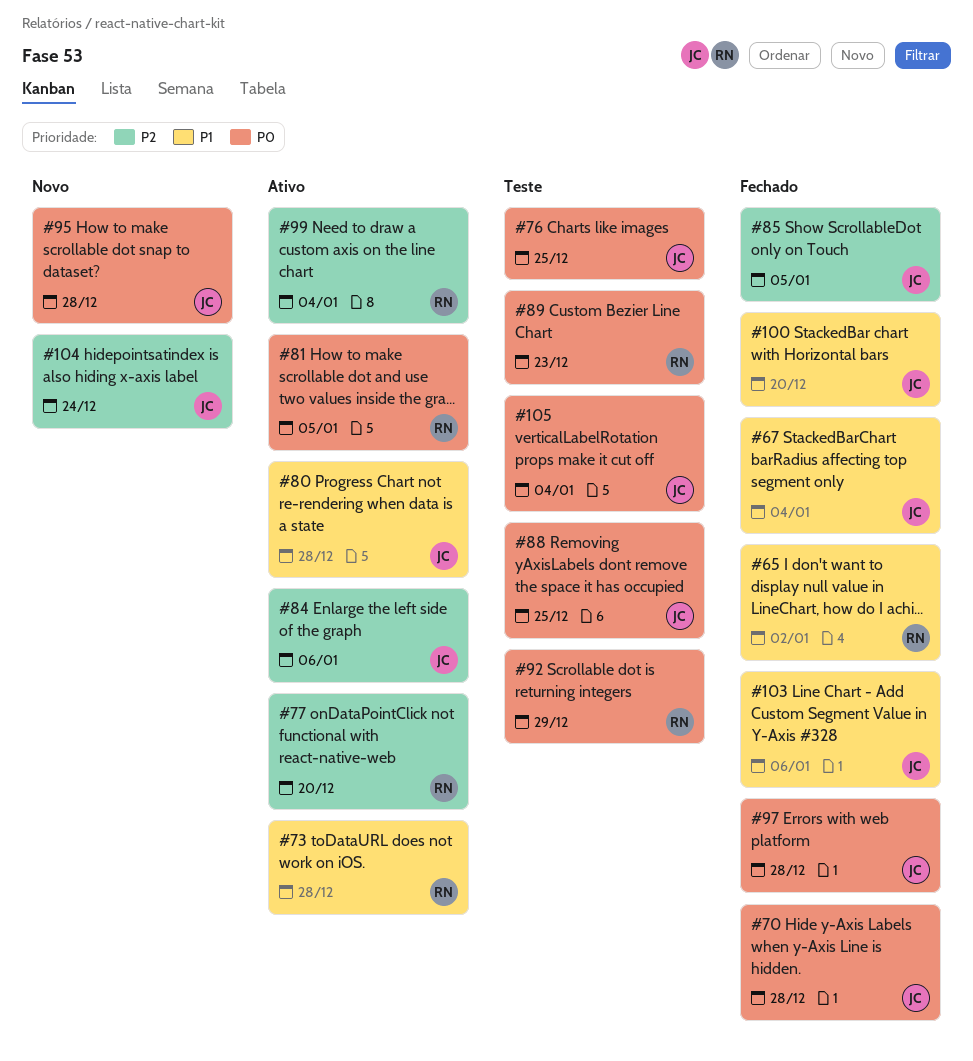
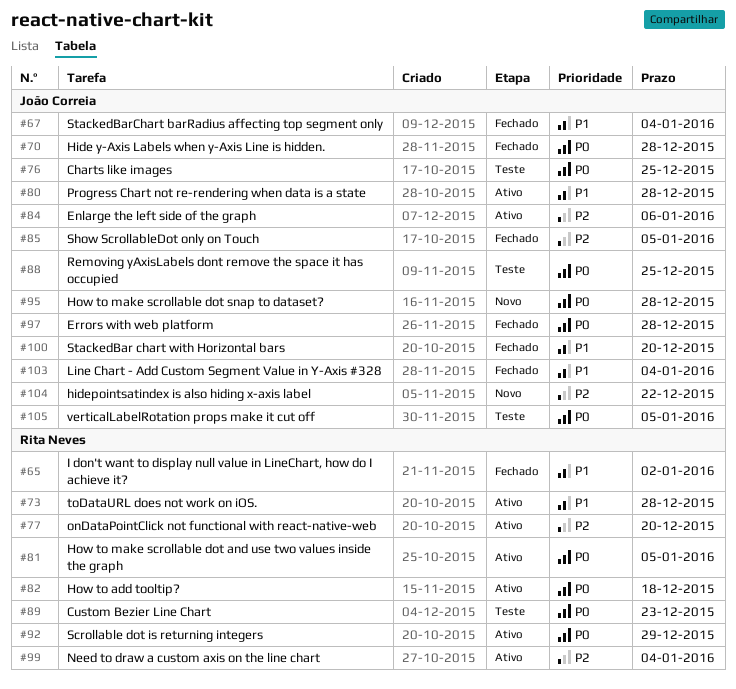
#82: none -> present
#92, status: Teste -> Ativo
#103, due: Jan 6 -> Jan 4
#104, due: Dec 24 -> Dec 22
#105, due: Jan 4 -> Jan 5

